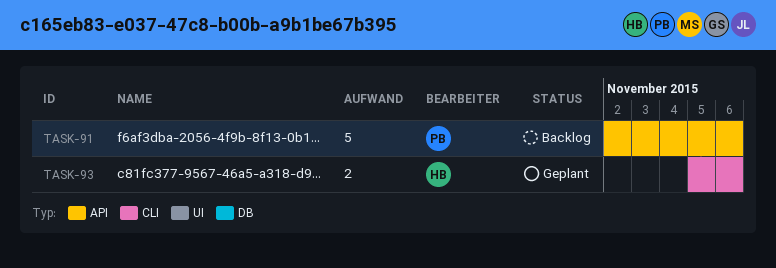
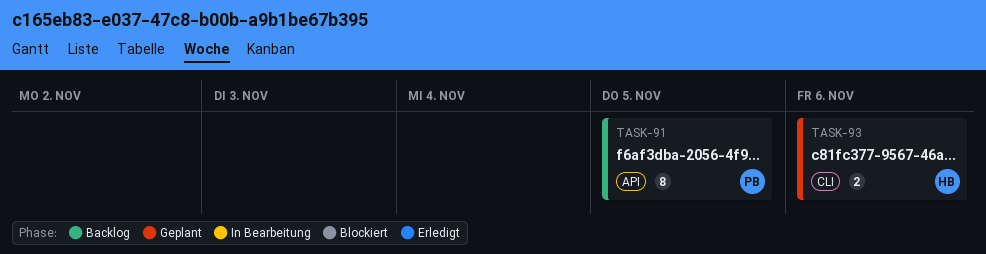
TASK-91, estimate: 5 -> 8
TASK-91, due: Nov 6 -> Nov 5

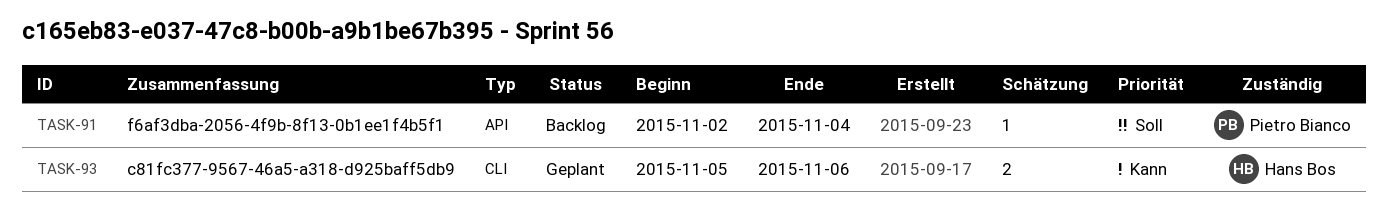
TASK-91, estimate: 8 -> 1
TASK-91, due: Nov 5 -> Nov 4

